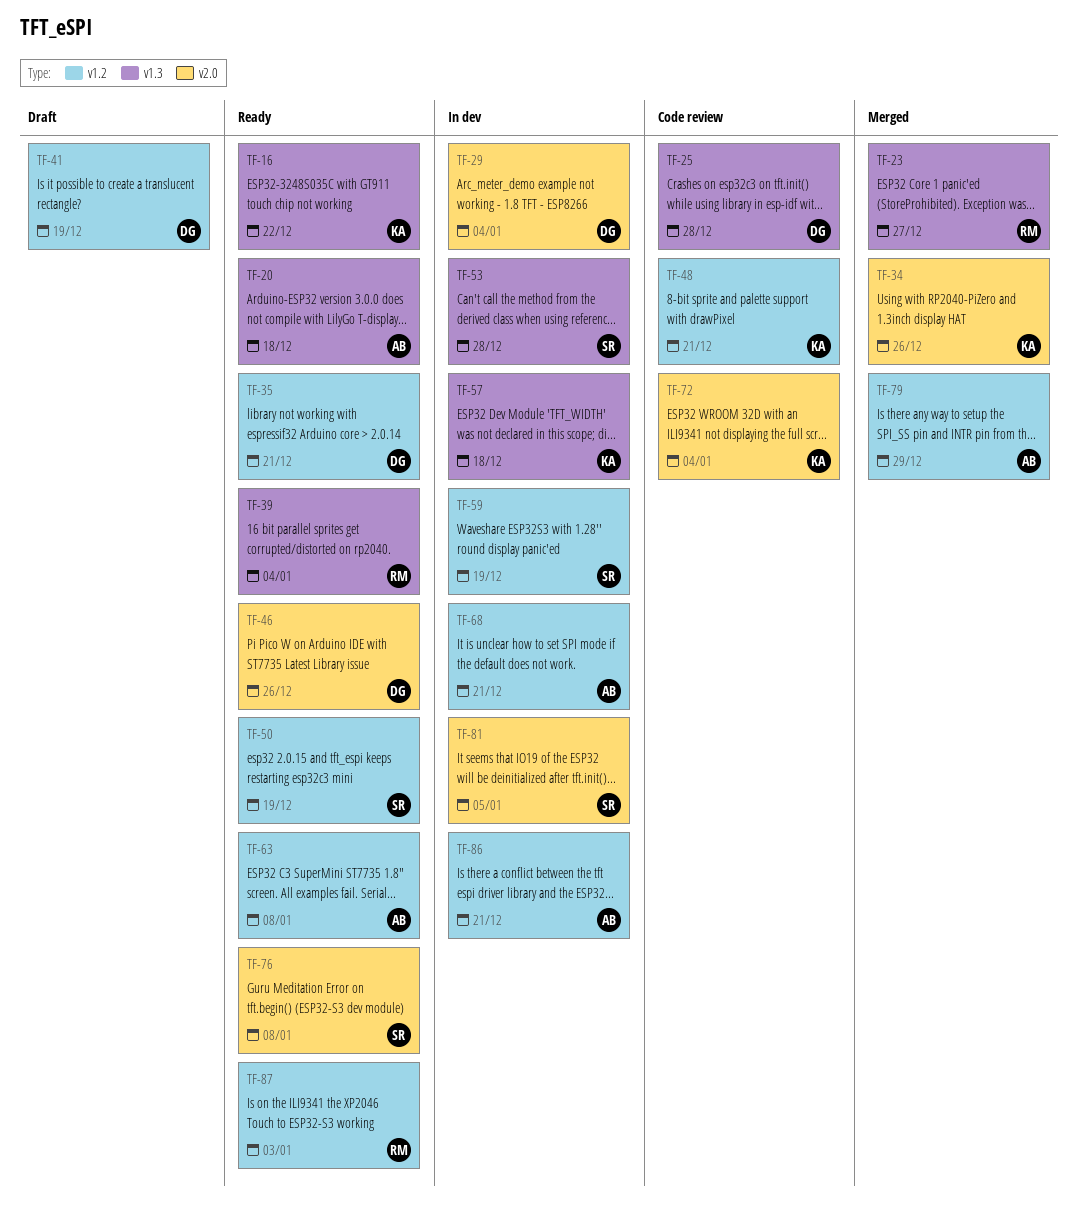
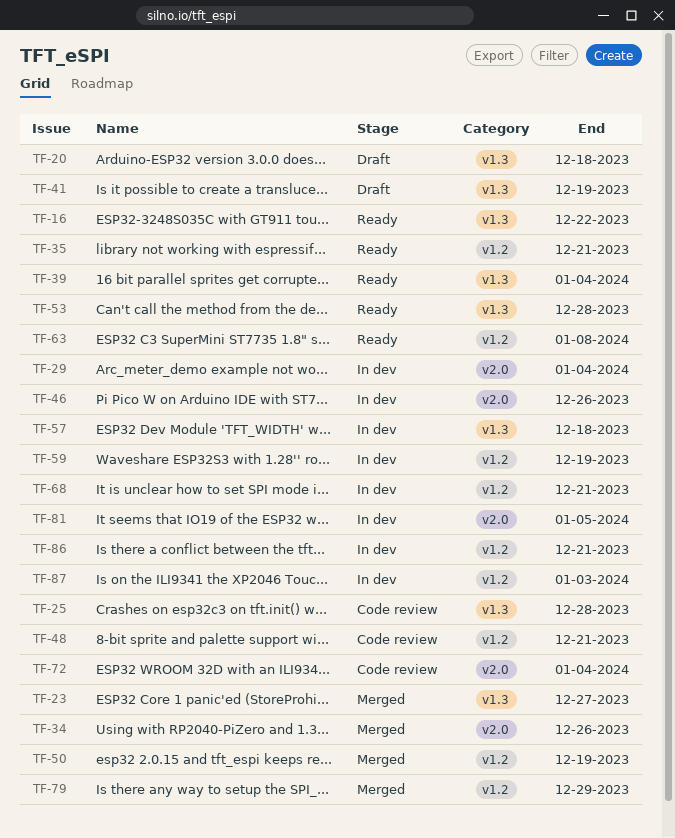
TF-20, status: Ready -> Draft
TF-41, label: v1.2 -> v1.3
TF-46, status: Ready -> In dev
TF-50, status: Ready -> Merged
TF-53, status: In dev -> Ready
TF-76: present -> none
TF-87, status: Ready -> In dev

